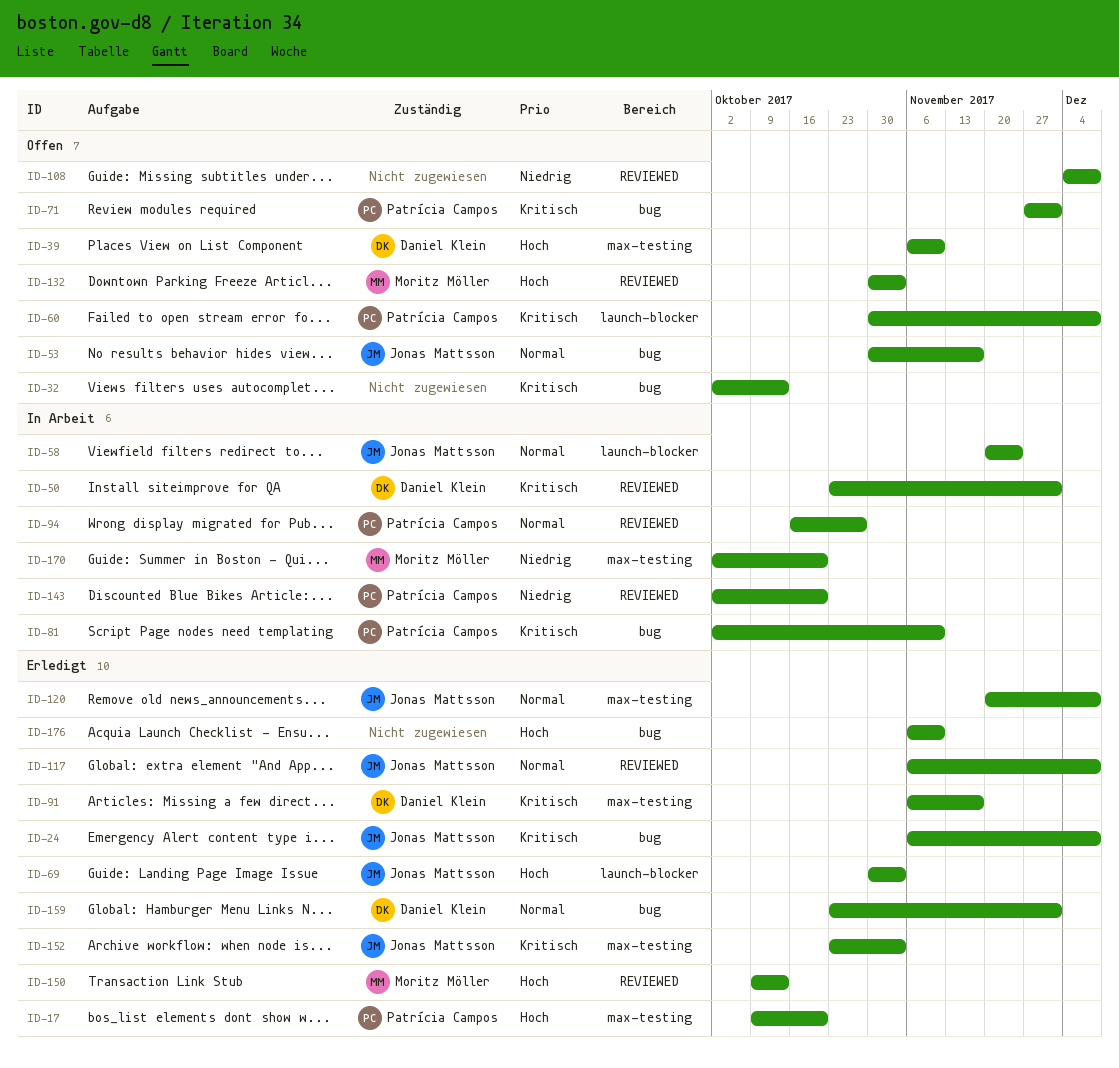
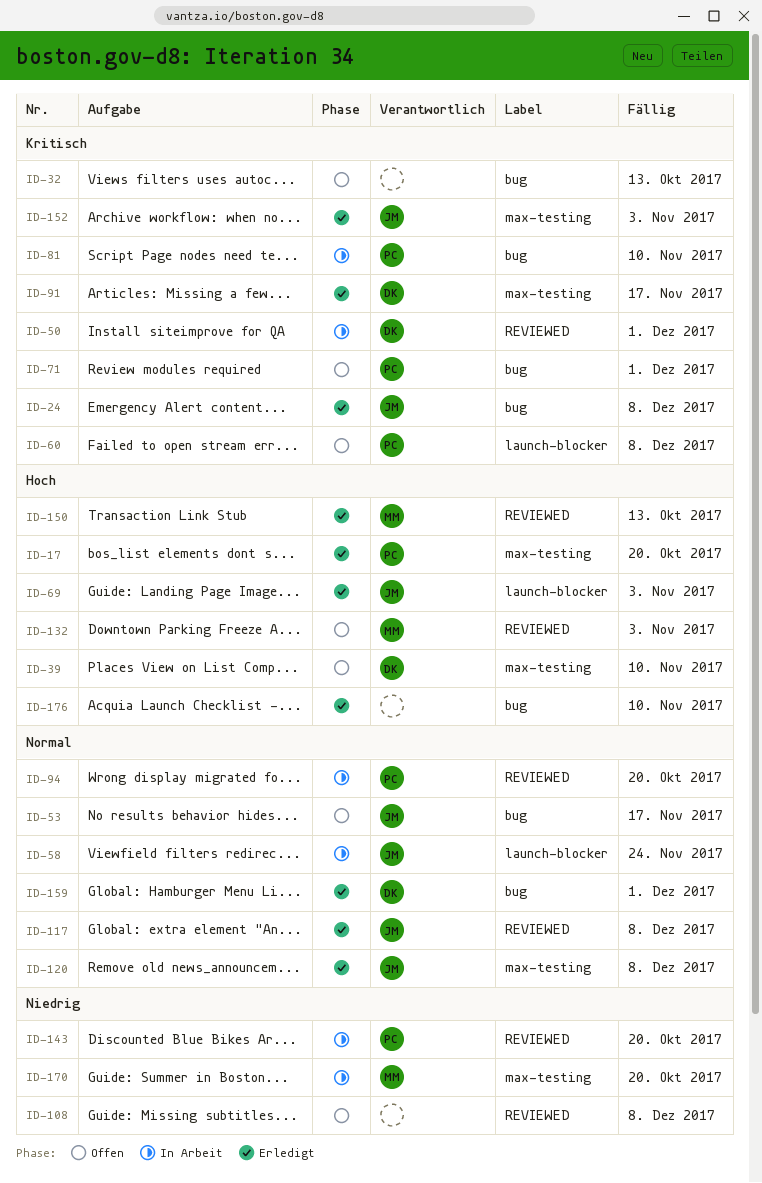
ID-94, due: Oct 27 -> Oct 20

